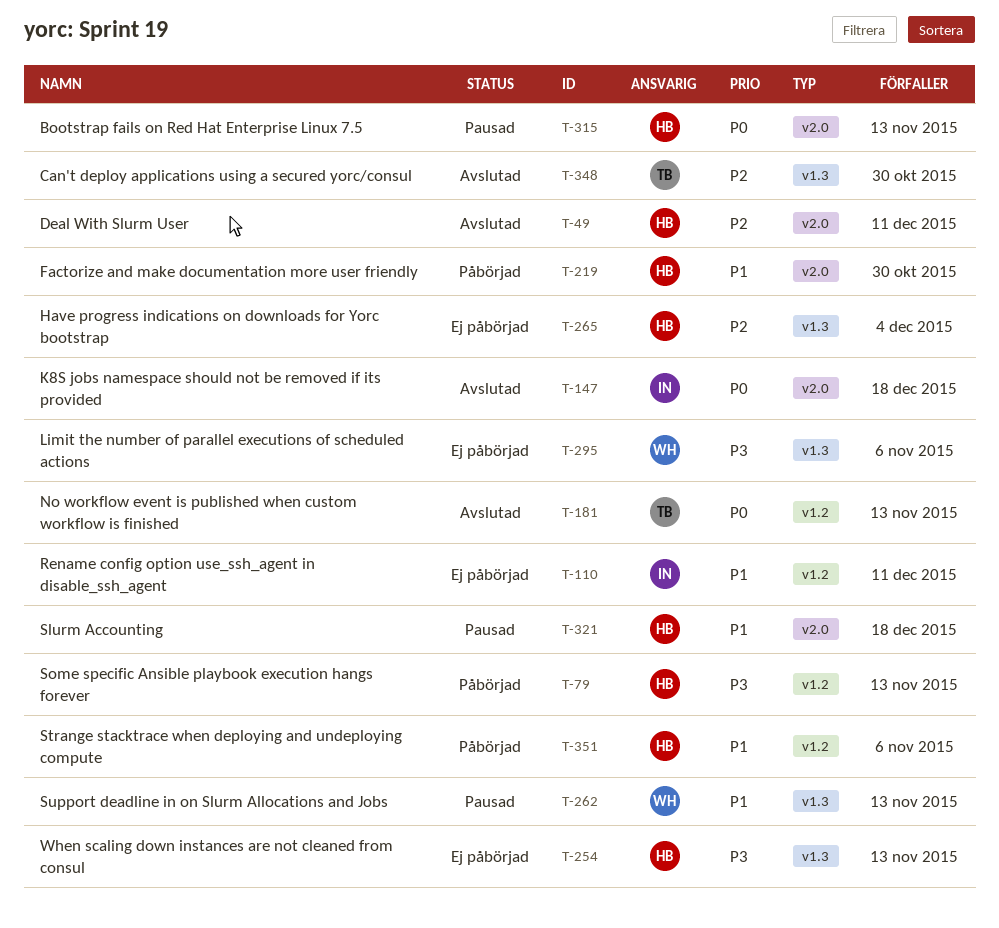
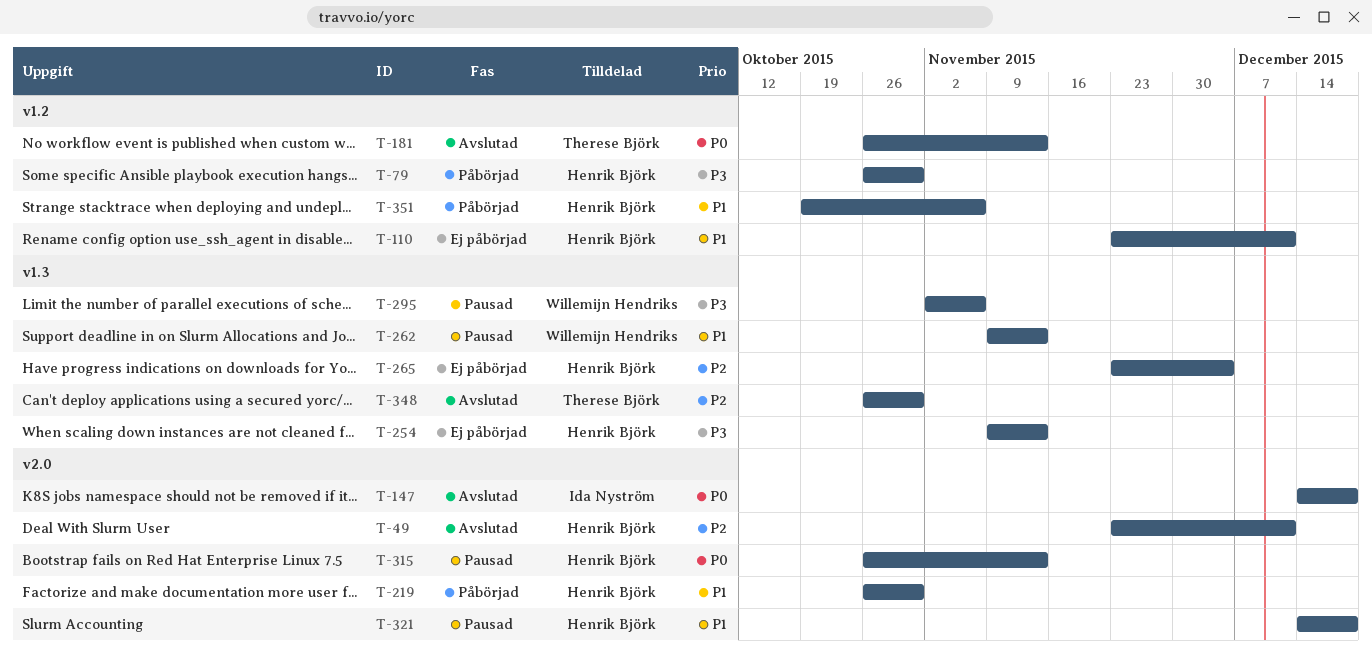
T-79, due: Nov 13 -> Oct 30
T-110, owner: Ida Nyström -> Henrik Björk
T-295, status: Ej påbörjad -> Pausad

